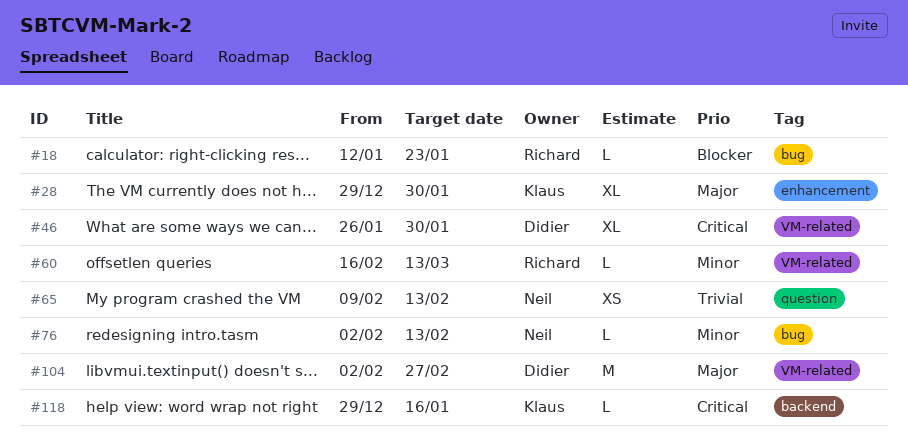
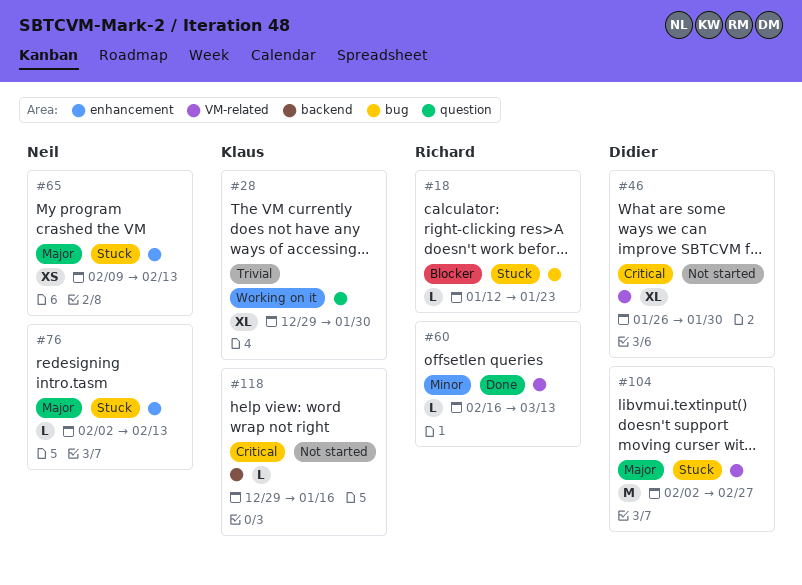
#28, priority: Major -> Trivial
#28, label: enhancement -> question
#65, priority: Trivial -> Major
#65, label: question -> enhancement
#76, priority: Minor -> Major
#76, label: bug -> enhancement

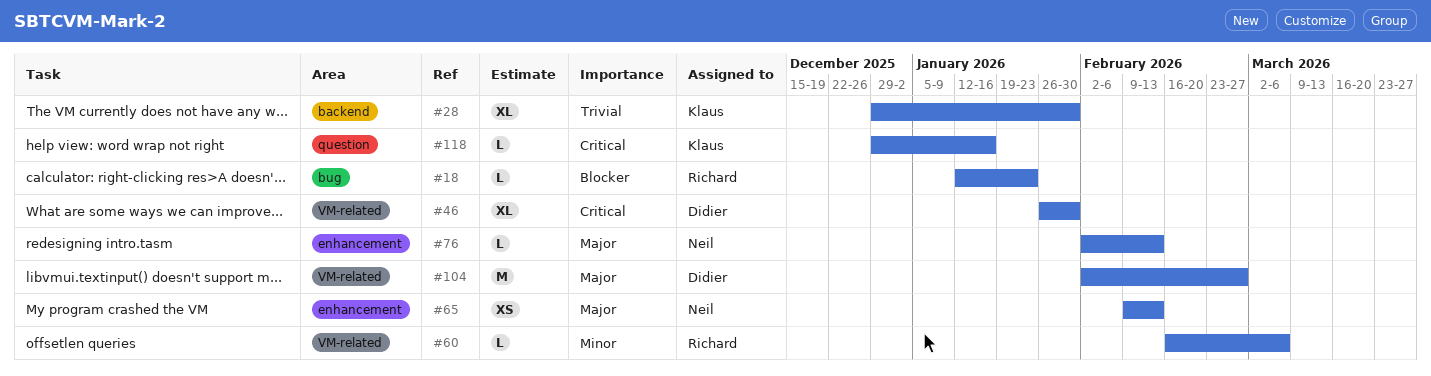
#28, label: question -> backend
#60, due: Mar 13 -> Mar 6
#118, label: backend -> question

